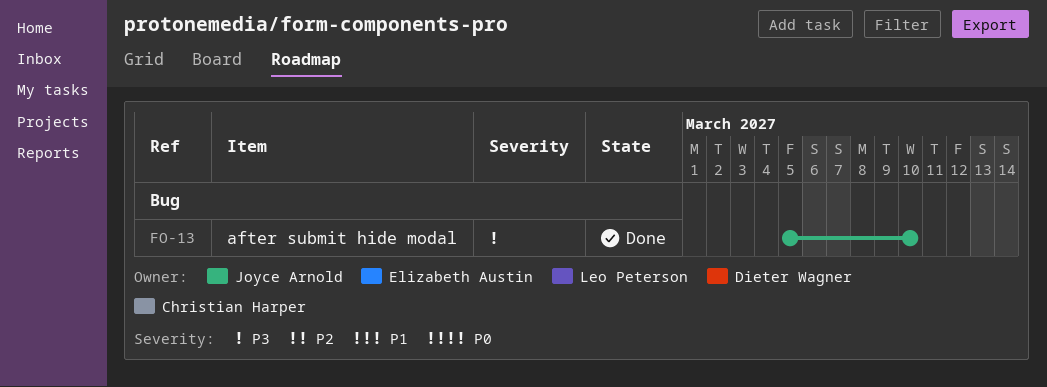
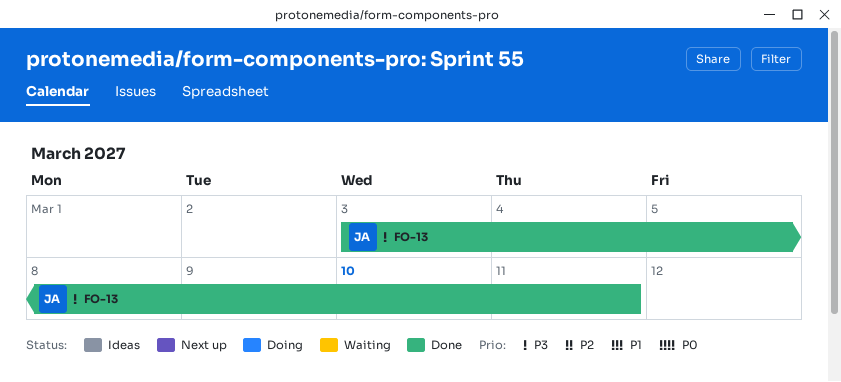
FO-13, start: Mar 5 -> Mar 3
FO-13, due: Mar 10 -> Mar 11

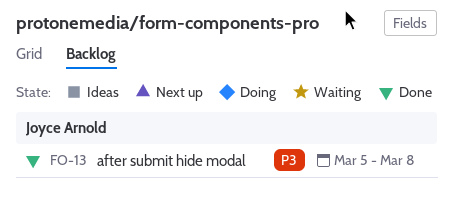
FO-13, start: Mar 3 -> Mar 5
FO-13, due: Mar 11 -> Mar 8

